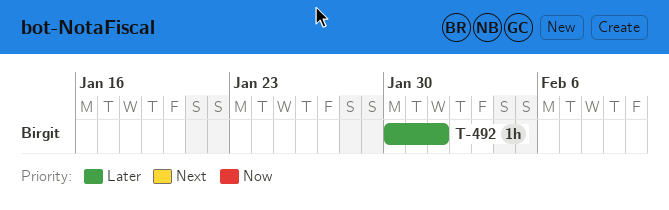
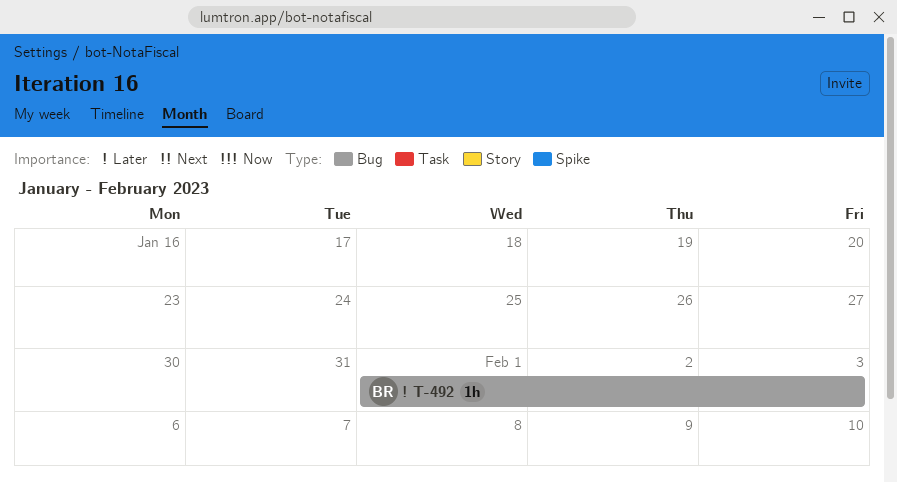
T-492, start: Jan 30 -> Feb 1
T-492, due: Feb 1 -> Feb 3

